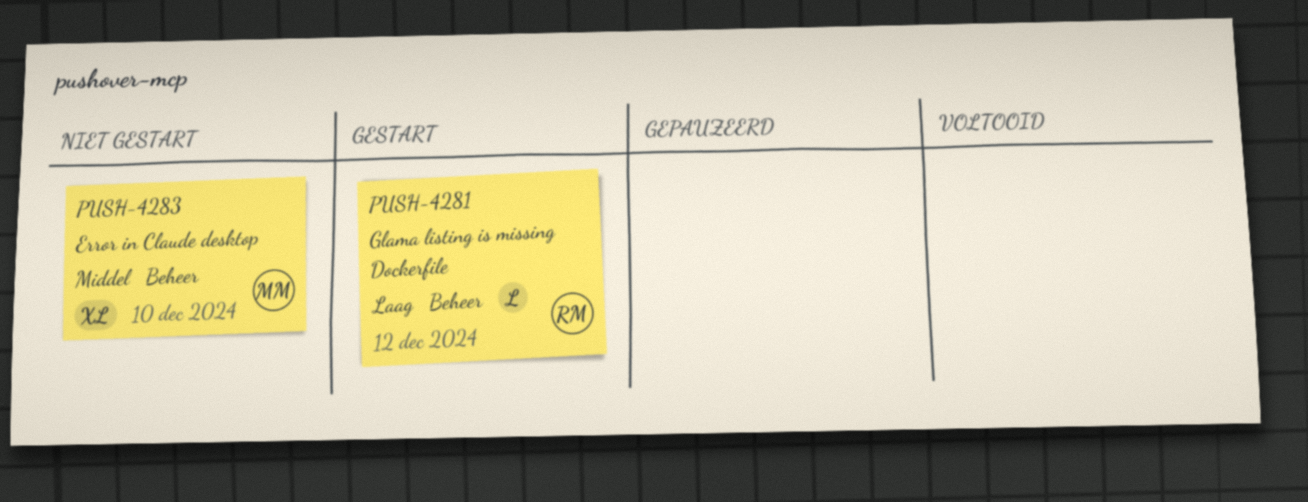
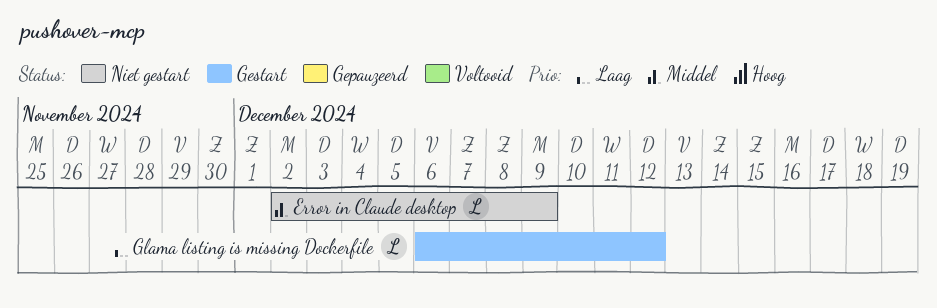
Error in Claude desktop, estimate: XL -> L
Error in Claude desktop, due: Dec 10 -> Dec 9

